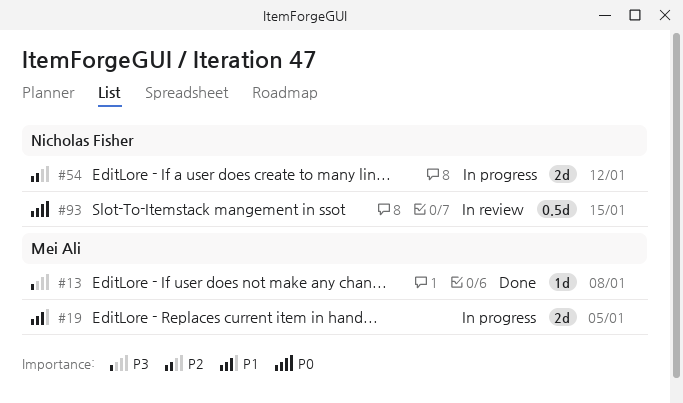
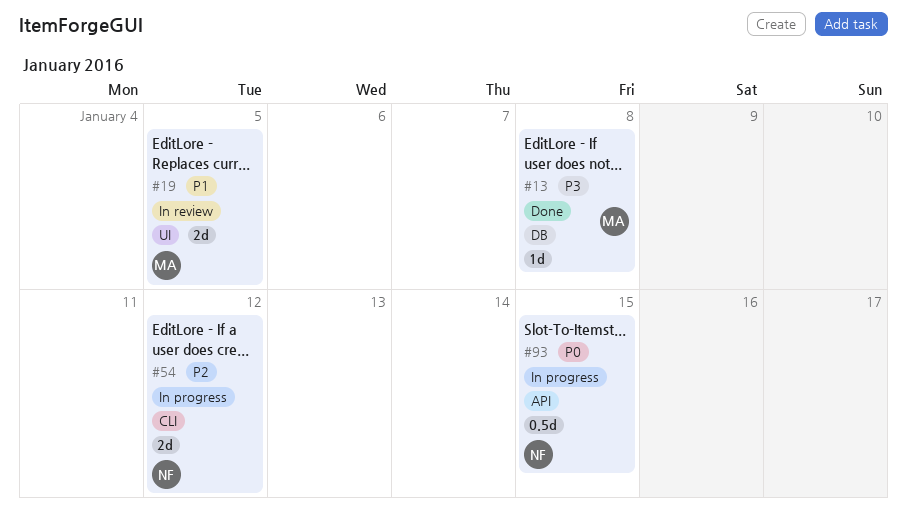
#19, status: In progress -> In review
#93, status: In review -> In progress

